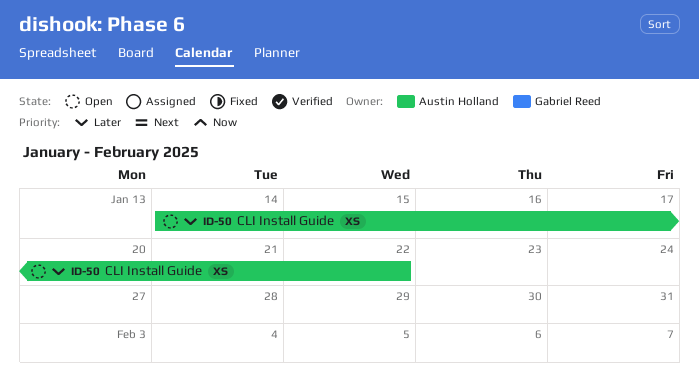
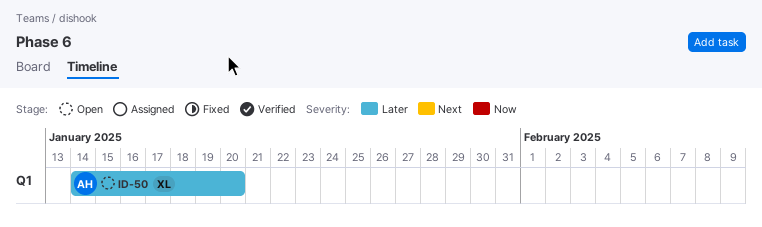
ID-50, estimate: XS -> XL
ID-50, due: Jan 22 -> Jan 20

